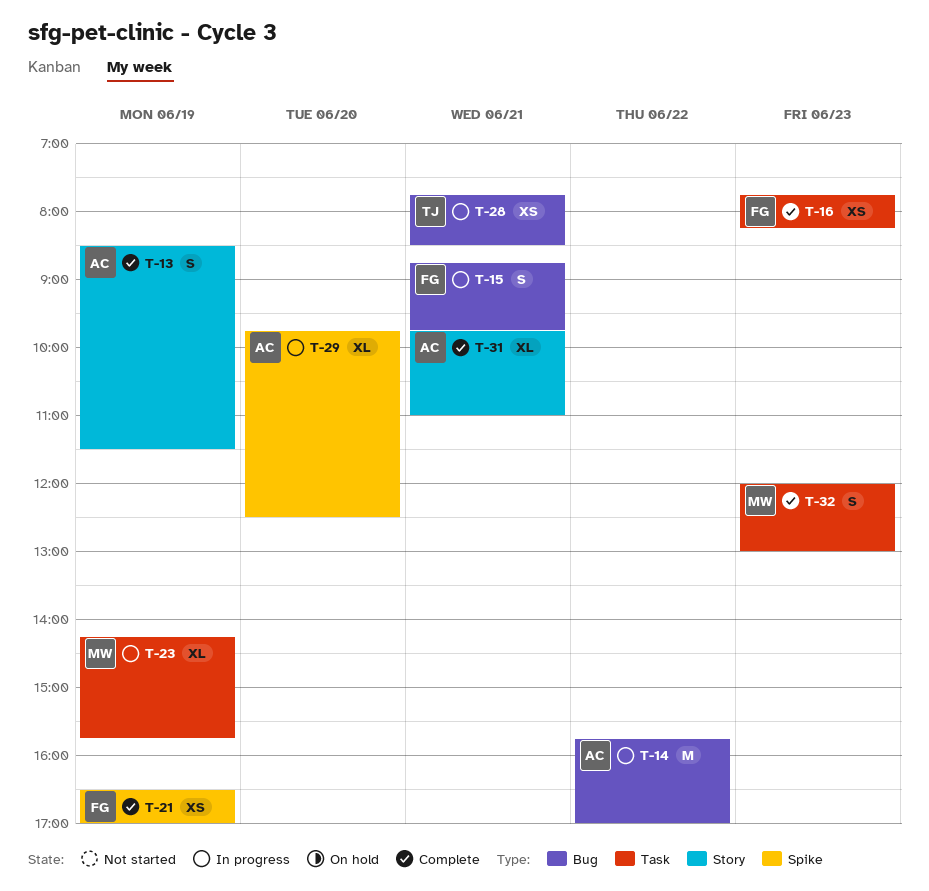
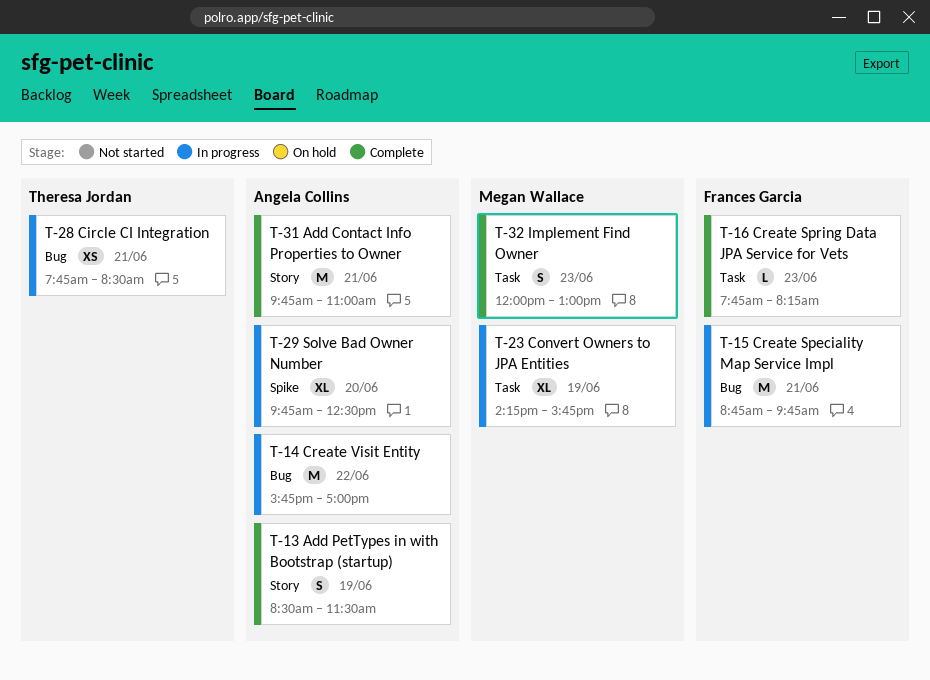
T-15, estimate: S -> M
T-16, estimate: XS -> L
T-21: present -> none
T-31, estimate: XL -> M

